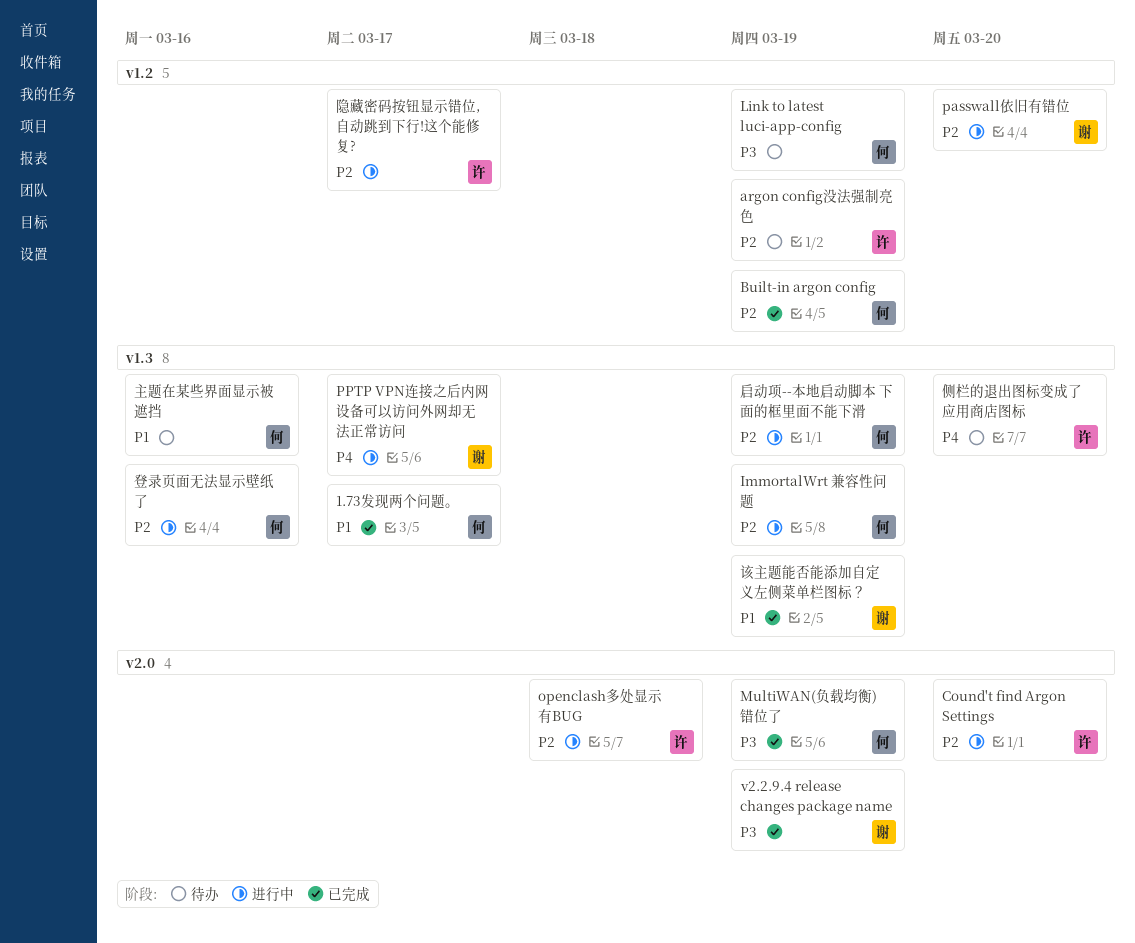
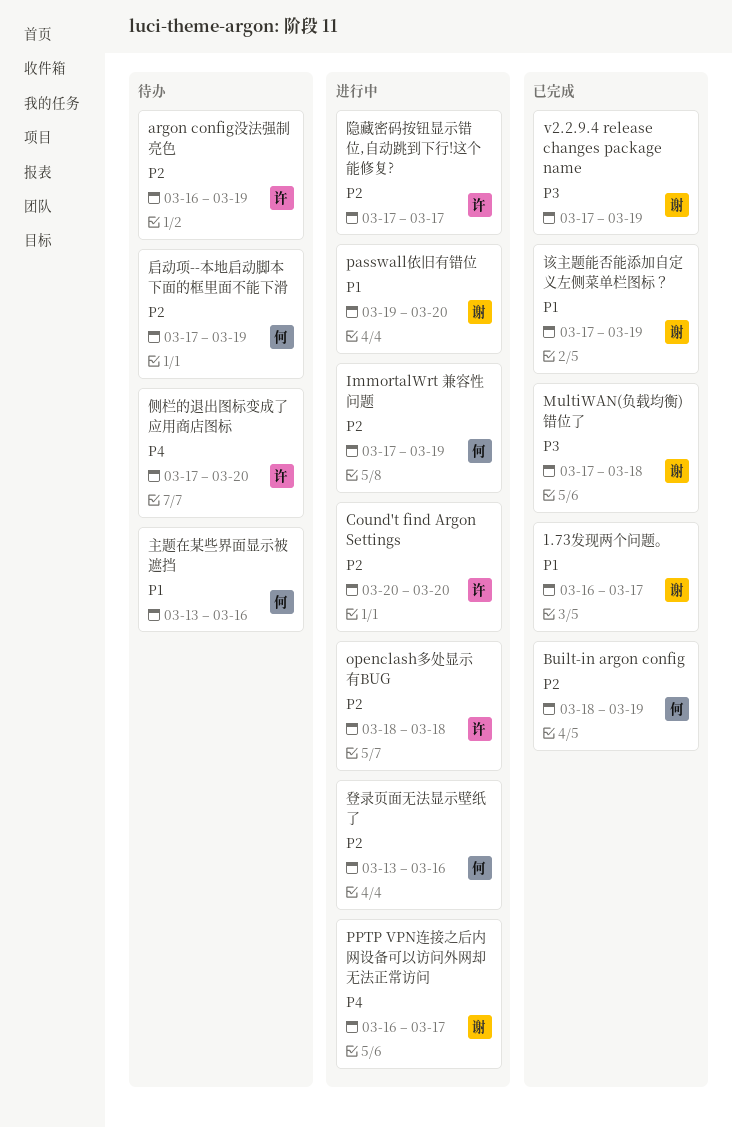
1.73发现两个问题。, owner: 何 -> 谢
Link to latest luci-app-config: present -> none
MultiWAN(负载均衡) 错位了, owner: 何 -> 谢
MultiWAN(负载均衡) 错位了, due: Mar 19 -> Mar 18
passwall依旧有错位, priority: P2 -> P1
启动项--本地启动脚本 下面的框里面不能下滑, status: 进行中 -> 待办

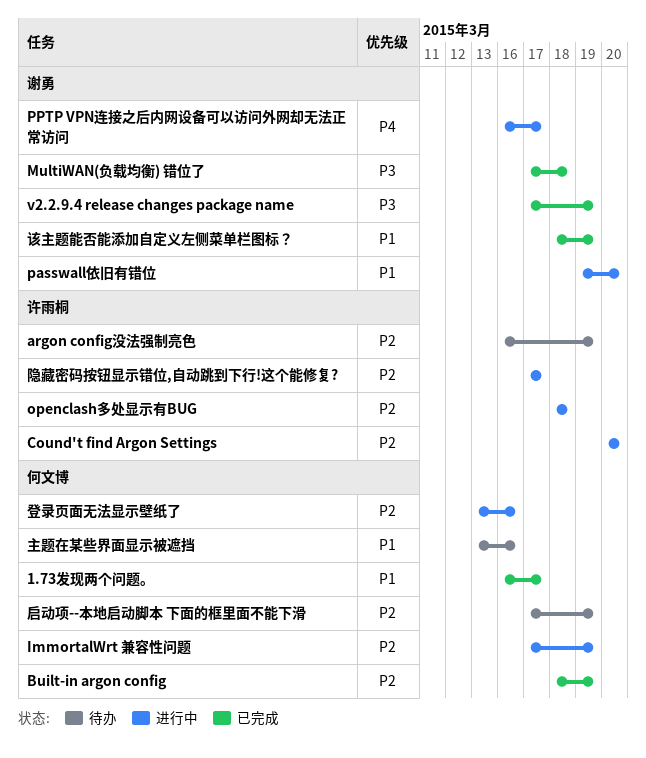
1.73发现两个问题。, owner: 谢勇 -> 何文博
侧栏的退出图标变成了应用商店图标: present -> none
该主题能否能添加自定义左侧菜单栏图标？, start: Mar 17 -> Mar 18

